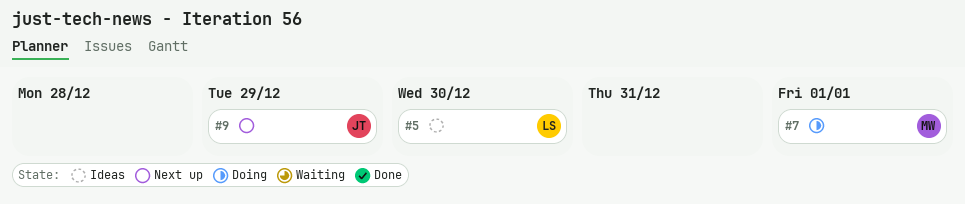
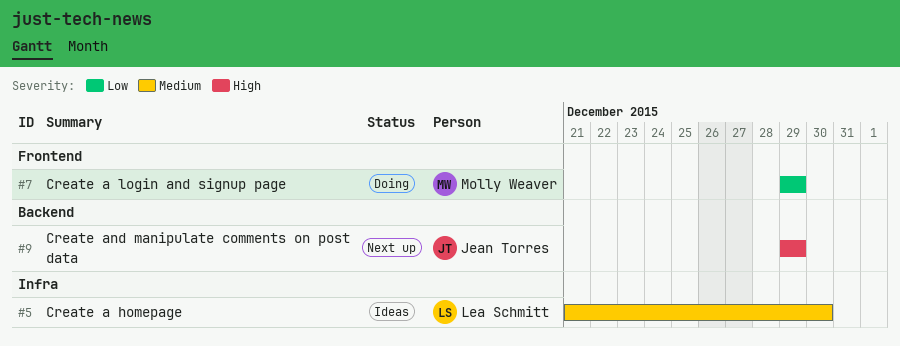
#7, due: Jan 1 -> Dec 29

